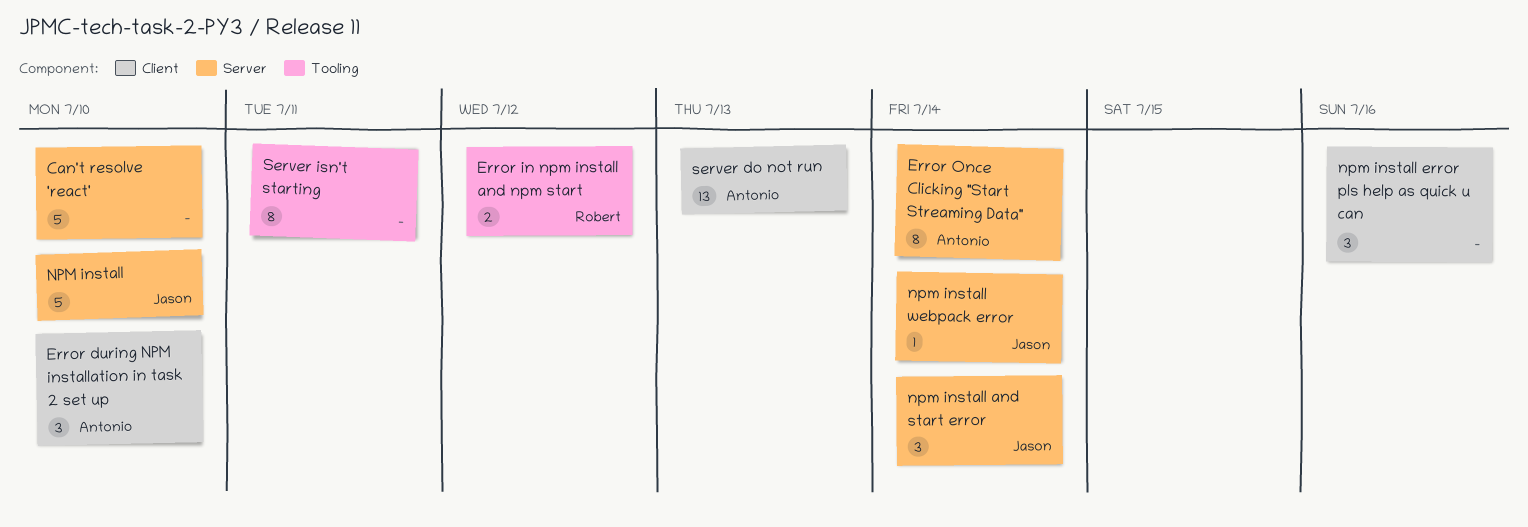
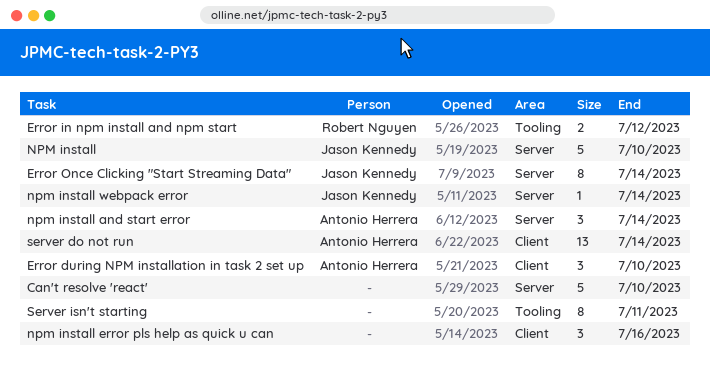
Error Once Clicking "Start Streaming Data", owner: Antonio Herrera -> Jason Kennedy
npm install and start error, owner: Jason Kennedy -> Antonio Herrera
server do not run, due: Jul 13 -> Jul 14

